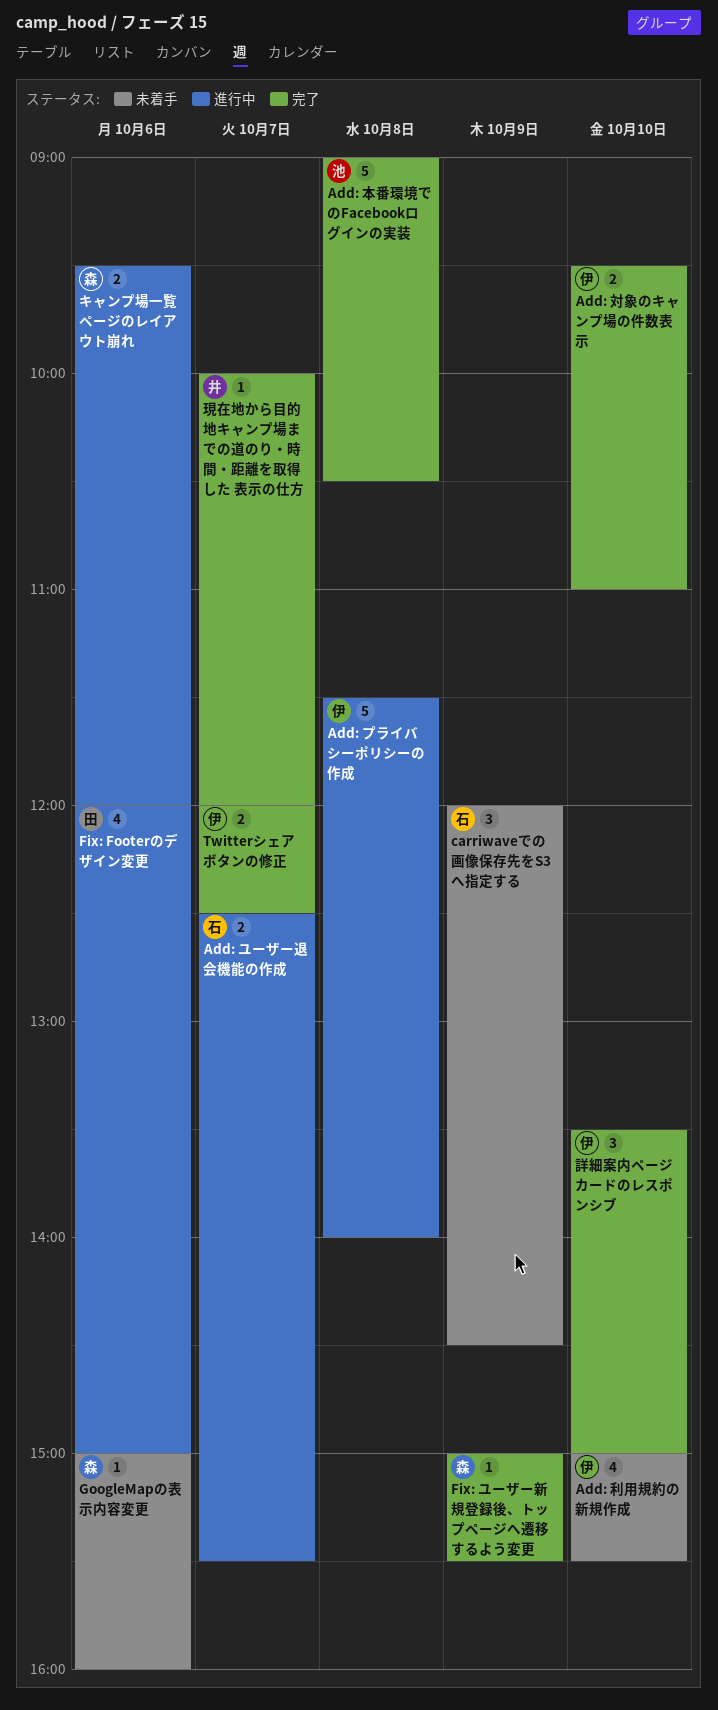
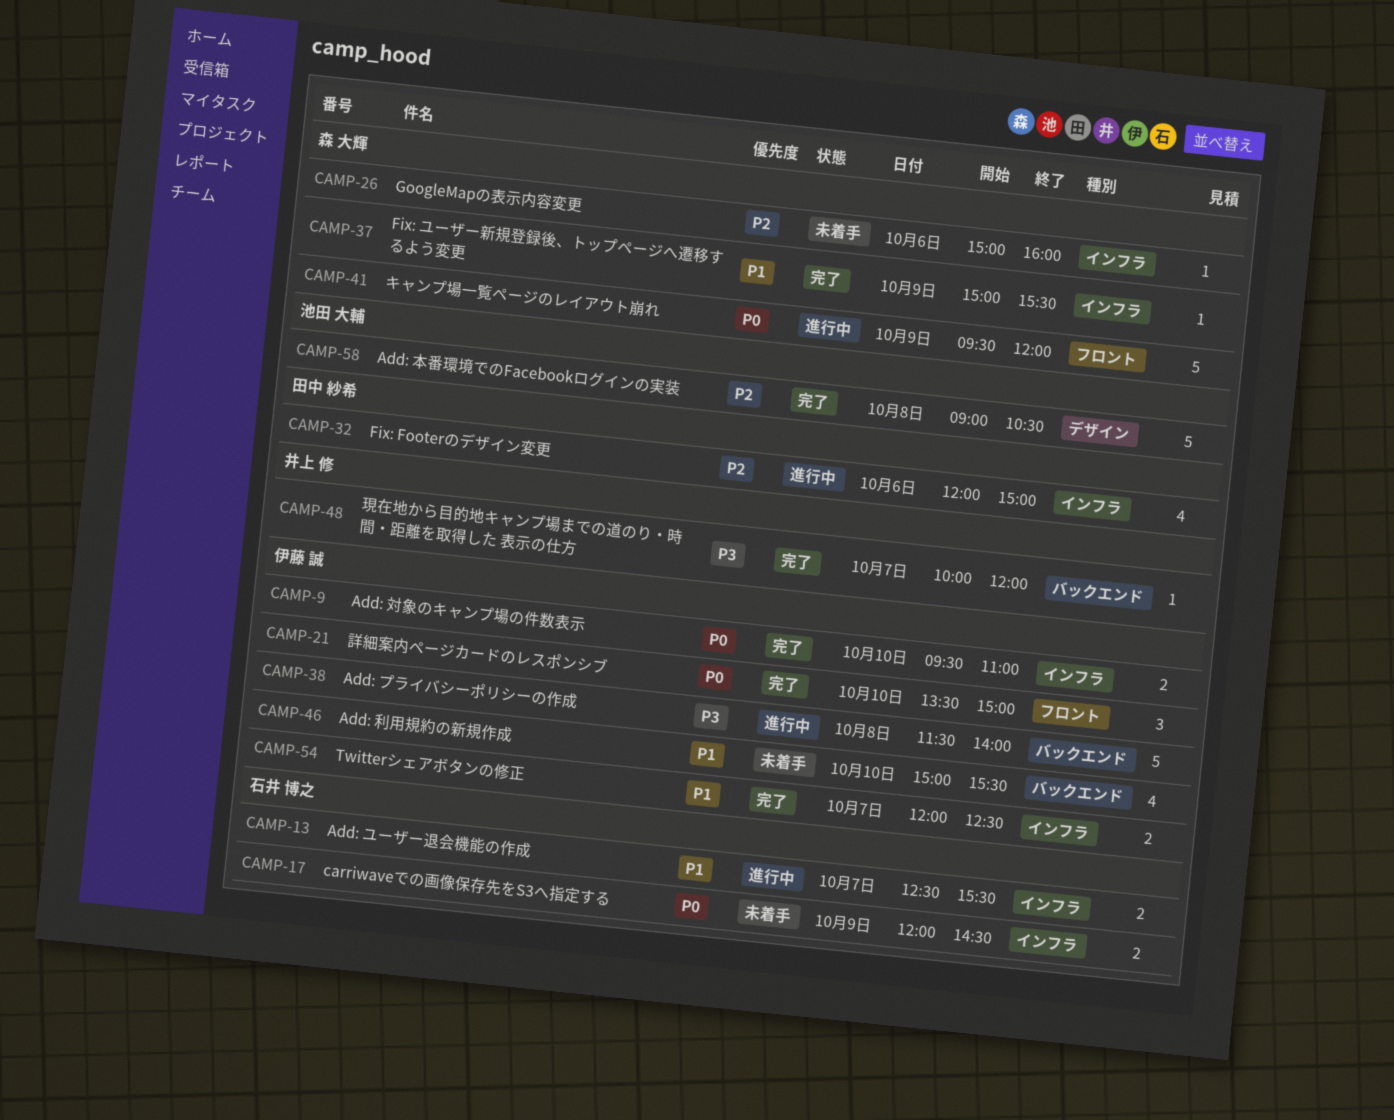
carriwaveでの画像保存先をS3へ指定する, estimate: 3 -> 2
キャンプ場一覧ページのレイアウト崩れ, estimate: 2 -> 5
キャンプ場一覧ページのレイアウト崩れ, day: Oct 6 -> Oct 9

